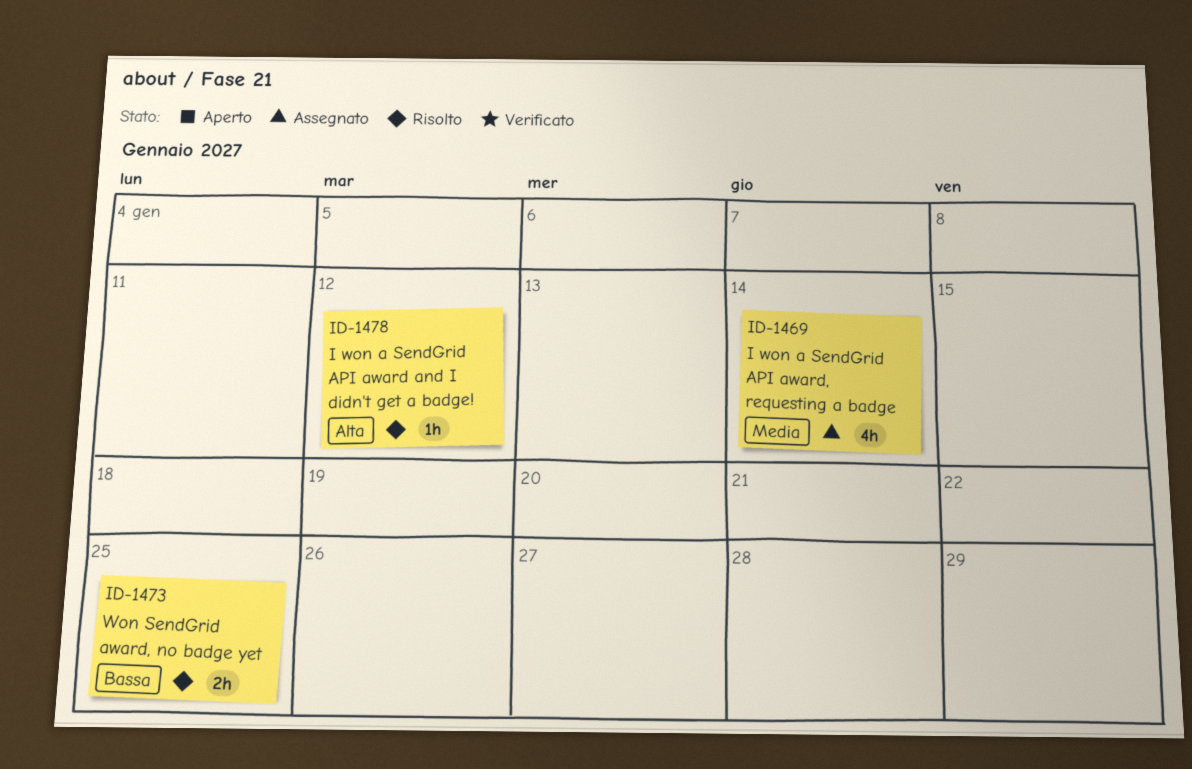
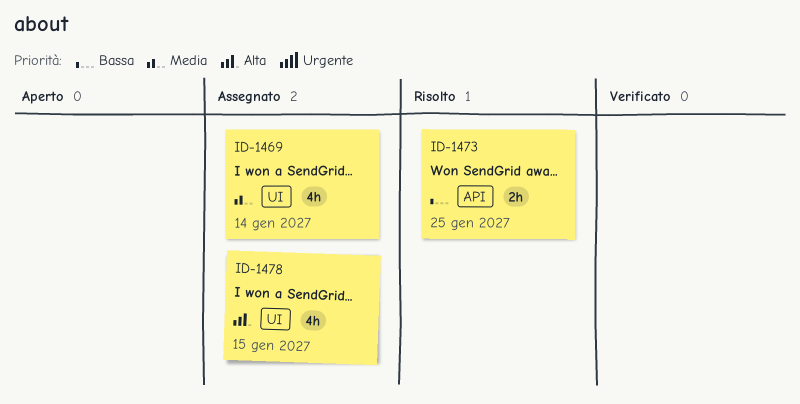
ID-1478, status: Risolto -> Assegnato
ID-1478, estimate: 1h -> 4h
ID-1478, due: Jan 12 -> Jan 15

